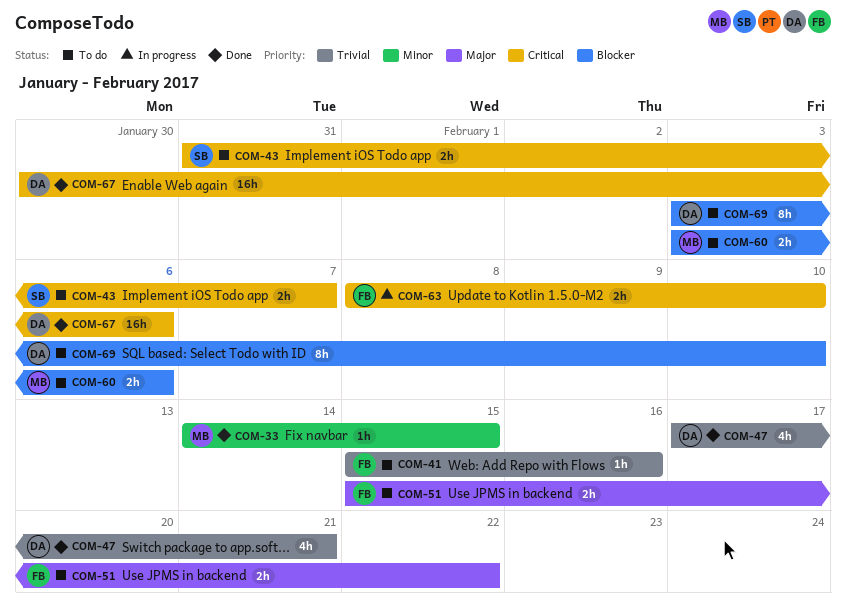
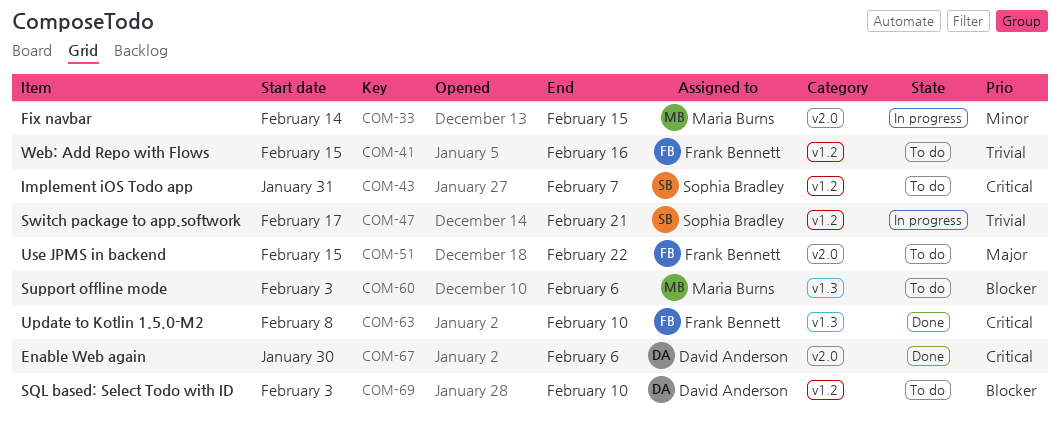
COM-33, status: Done -> In progress
COM-47, status: Done -> In progress
COM-47, owner: David Anderson -> Sophia Bradley
COM-63, status: In progress -> Done

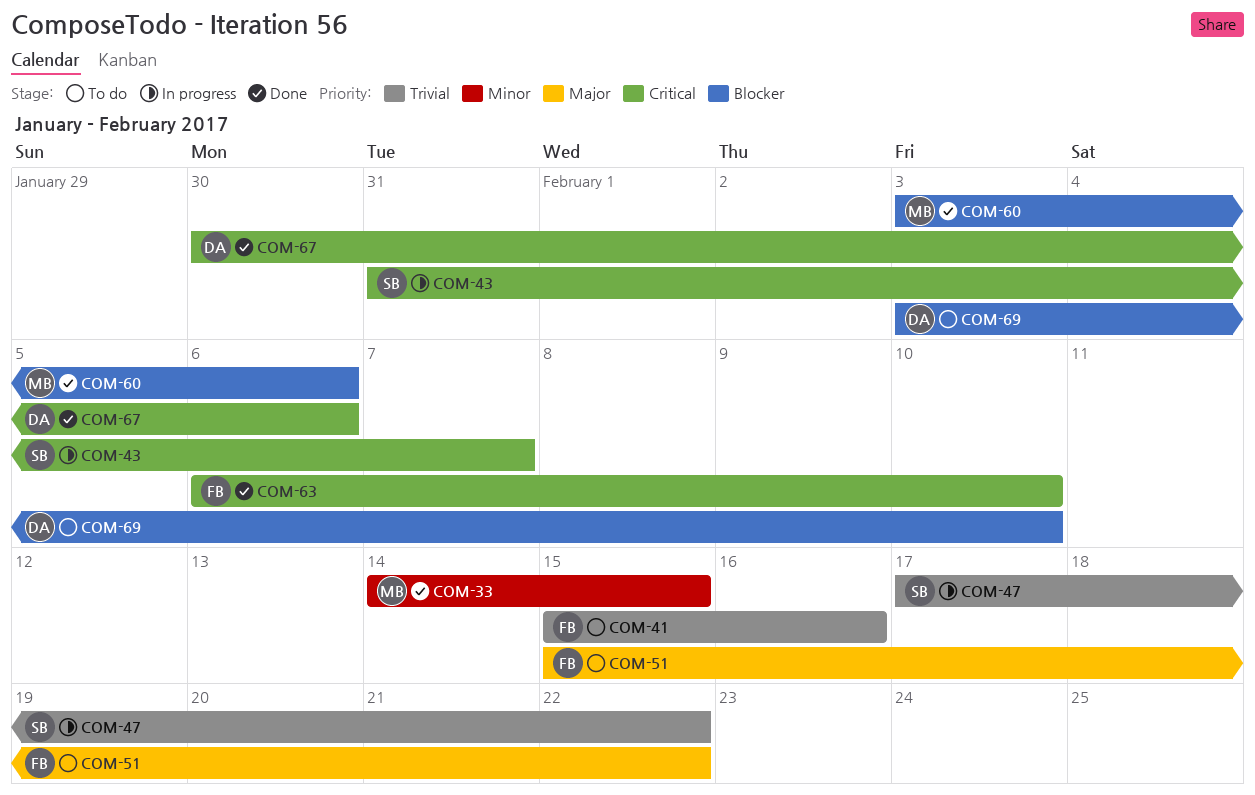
COM-33, status: In progress -> Done
COM-43, status: To do -> In progress
COM-47, due: Feb 21 -> Feb 22
COM-60, status: To do -> Done
COM-63, start: Feb 8 -> Feb 6

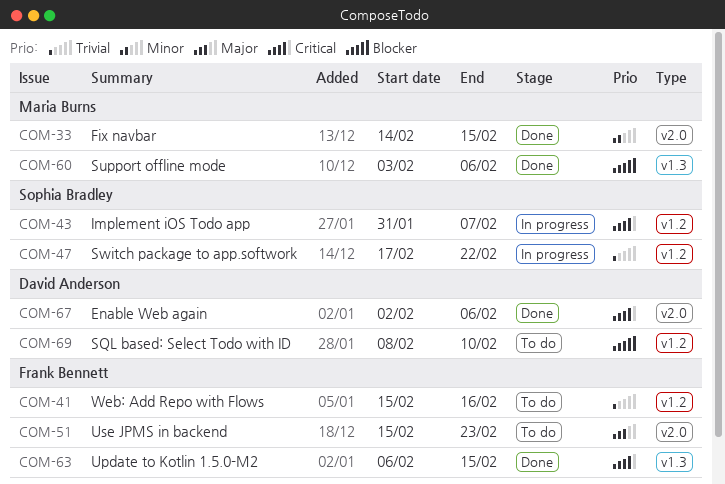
COM-51, due: Feb 22 -> Feb 23
COM-63, due: Feb 10 -> Feb 15
COM-67, start: Jan 30 -> Feb 2
COM-69, start: Feb 3 -> Feb 8

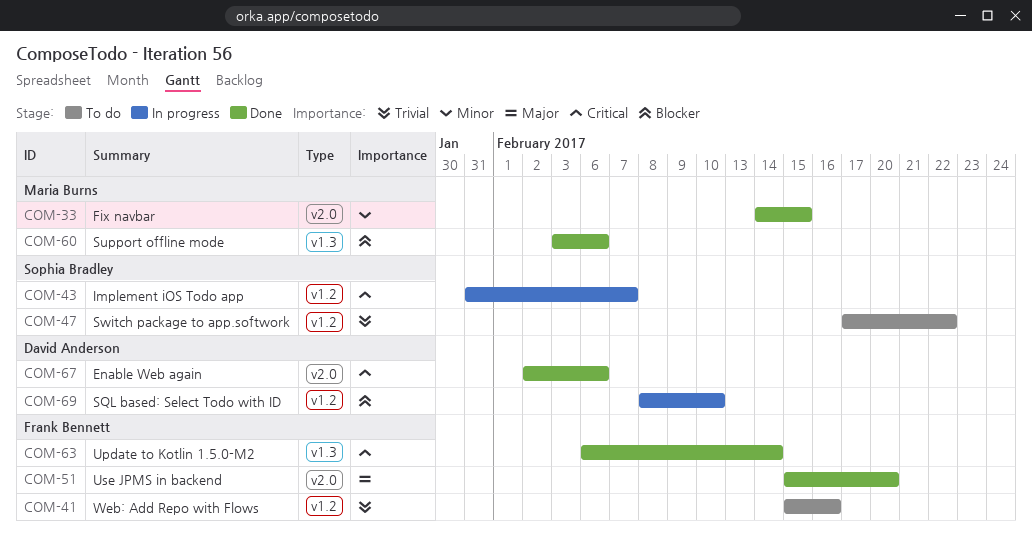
COM-47, status: In progress -> To do
COM-51, status: To do -> Done
COM-51, due: Feb 23 -> Feb 20
COM-63, due: Feb 15 -> Feb 14
COM-69, status: To do -> In progress

